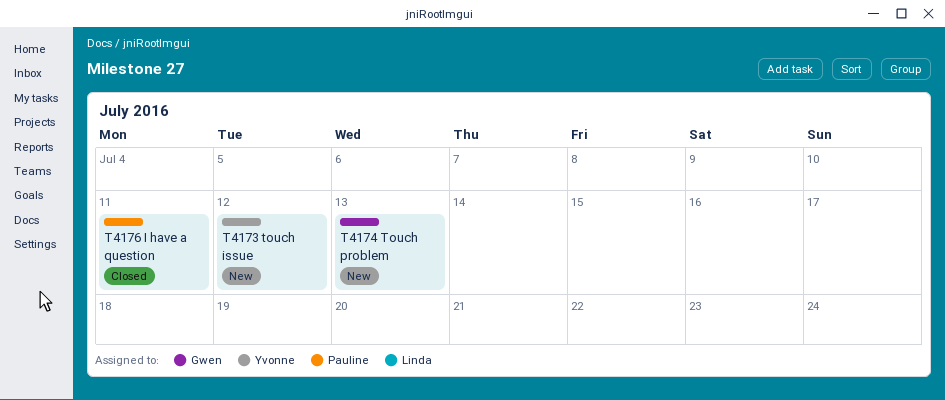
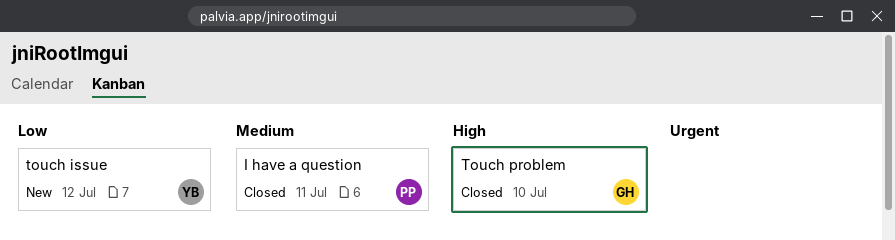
Touch problem, status: New -> Closed
Touch problem, due: Jul 13 -> Jul 10

